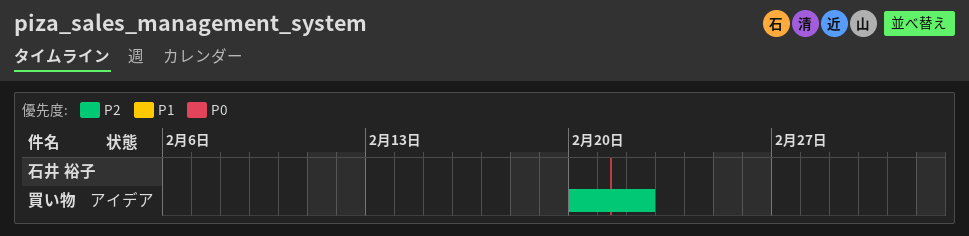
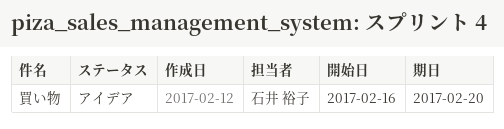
買い物, start: Feb 20 -> Feb 16
買い物, due: Feb 22 -> Feb 20

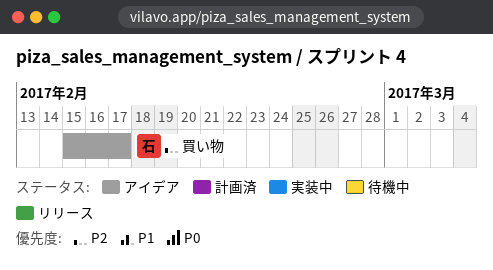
買い物, start: Feb 16 -> Feb 15
買い物, due: Feb 20 -> Feb 17

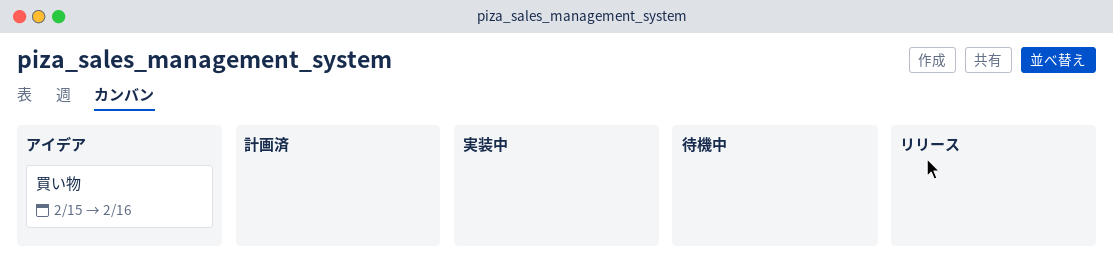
買い物, due: Feb 17 -> Feb 16

